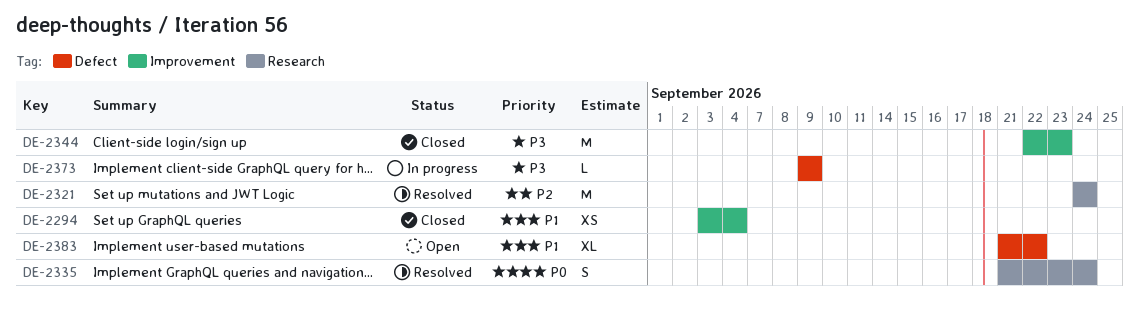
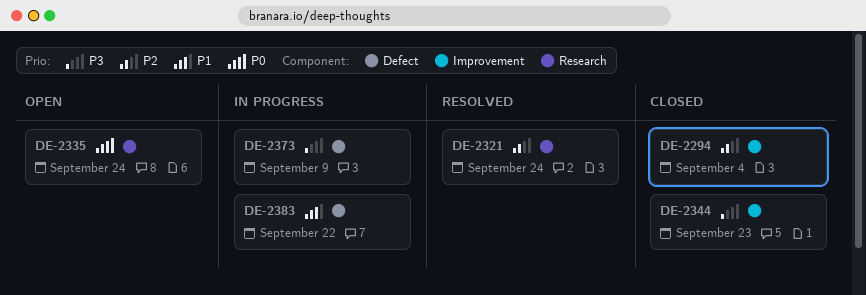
DE-2294, priority: P1 -> P2
DE-2335, status: Resolved -> Open
DE-2383, status: Open -> In progress

